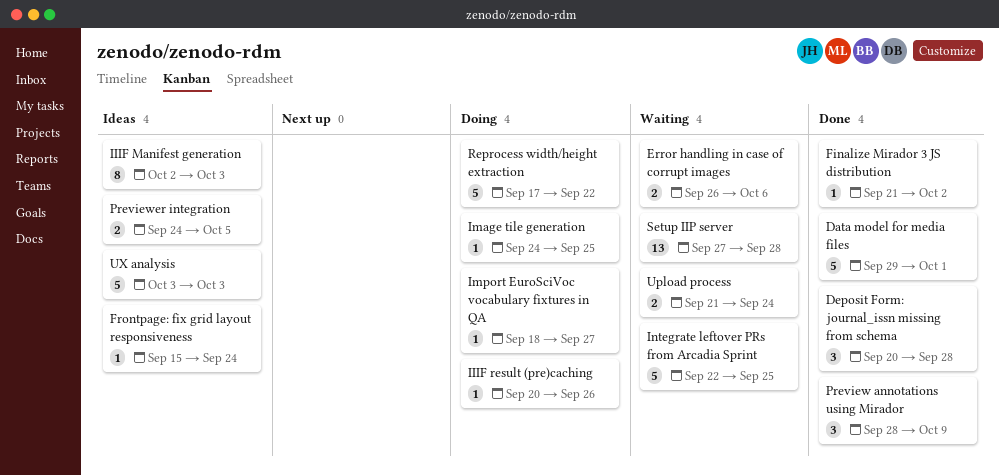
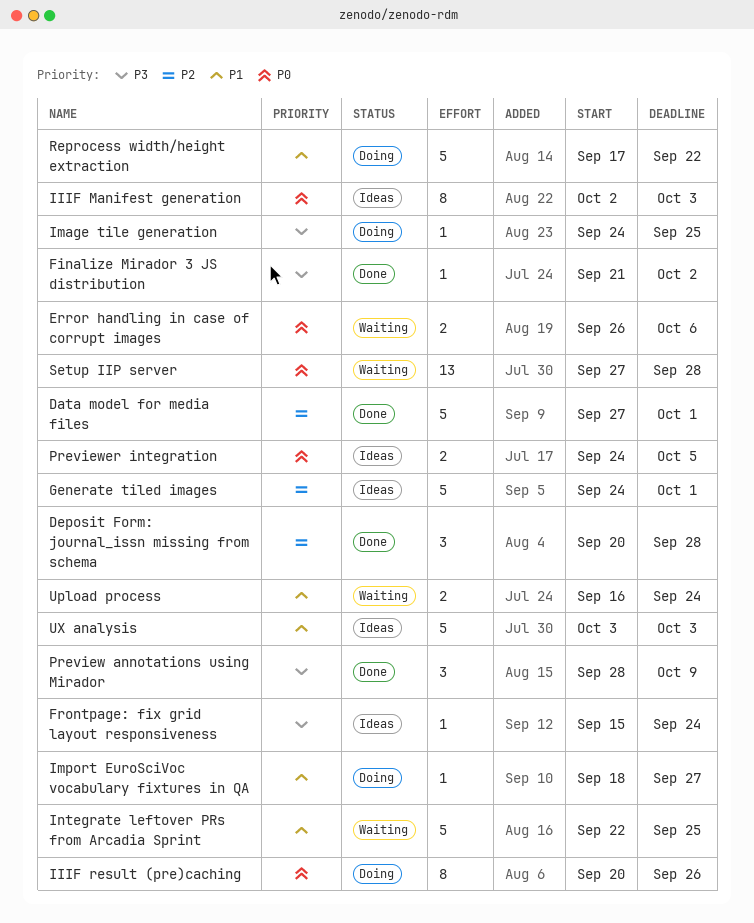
Data model for media files, start: Sep 29 -> Sep 27
Generate tiled images: none -> present
IIIF result (pre)caching, estimate: 1 -> 8
Upload process, start: Sep 21 -> Sep 16

